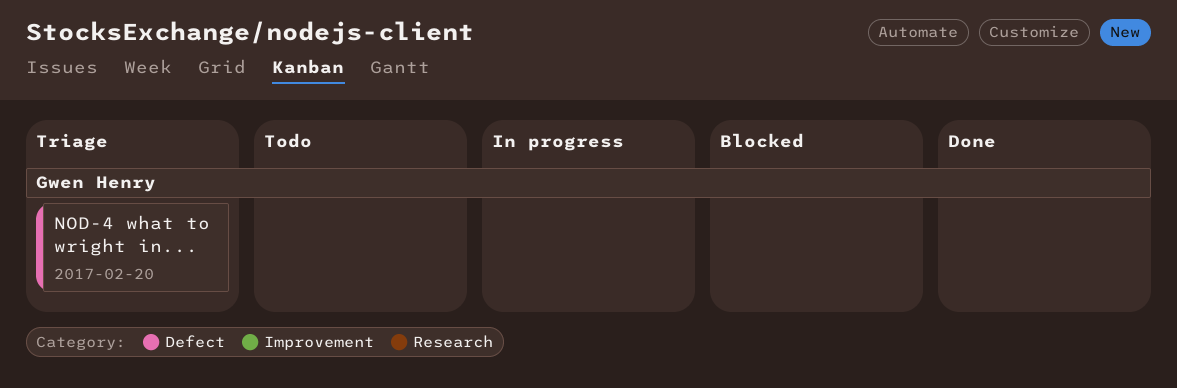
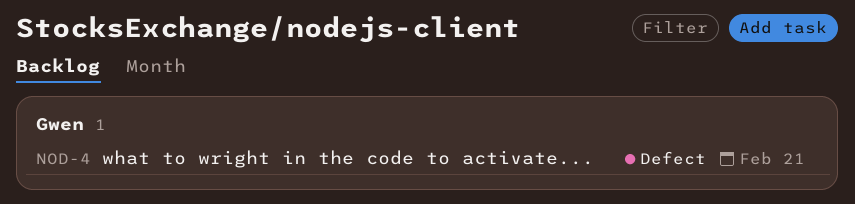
NOD-4, due: Feb 20 -> Feb 21

